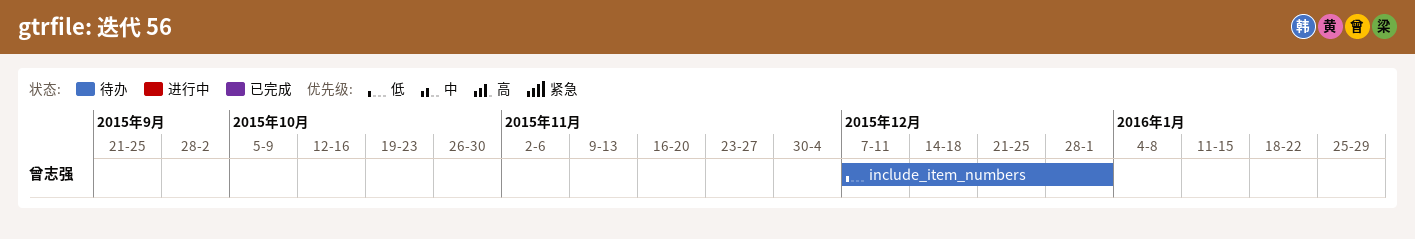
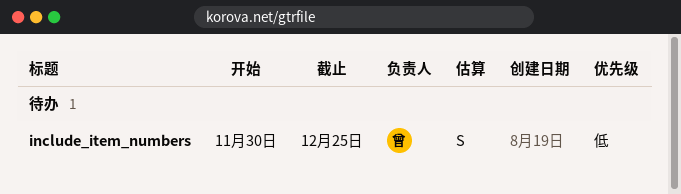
include_item_numbers, start: Dec 7 -> Nov 30
include_item_numbers, due: Jan 1 -> Dec 25

